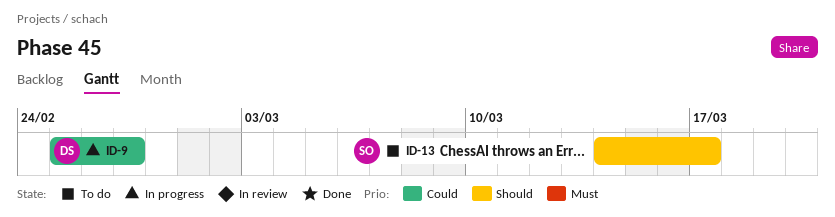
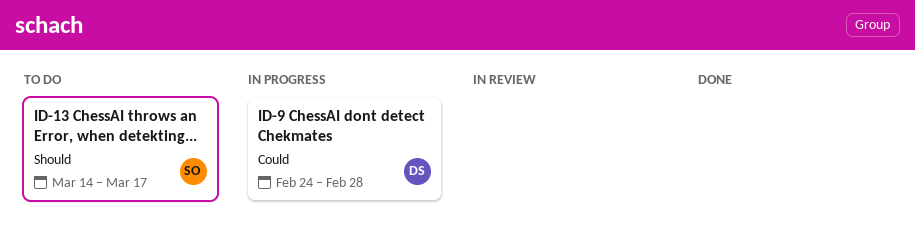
ID-9, start: Feb 25 -> Feb 24
ID-9, due: Feb 27 -> Feb 28

